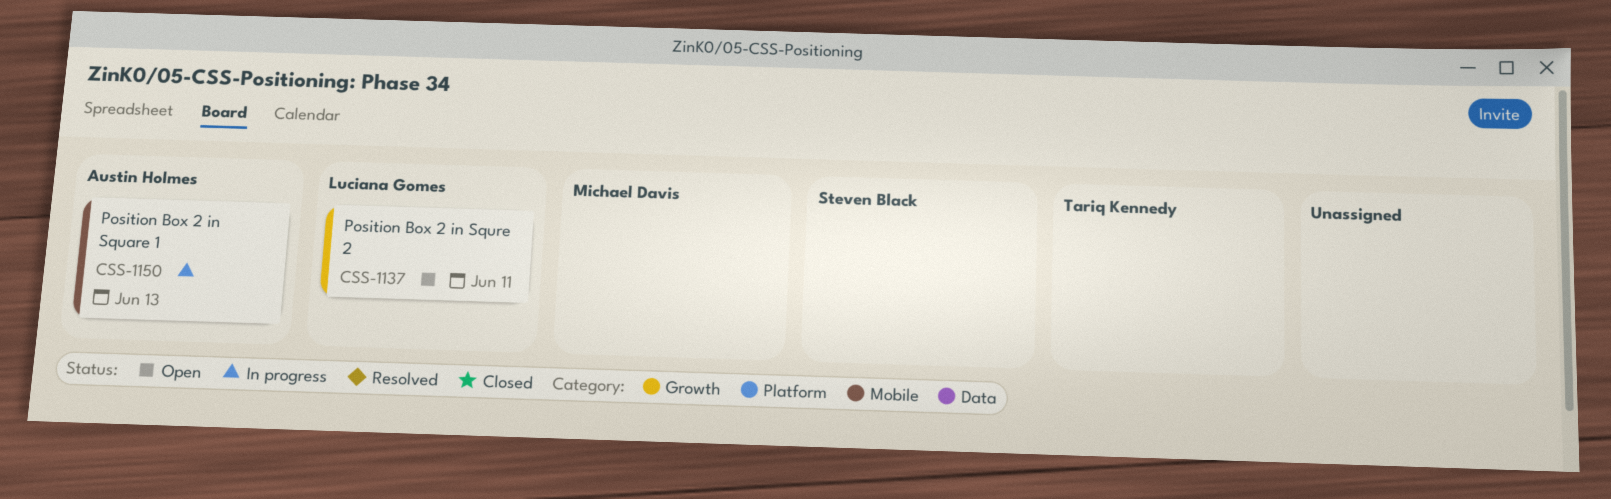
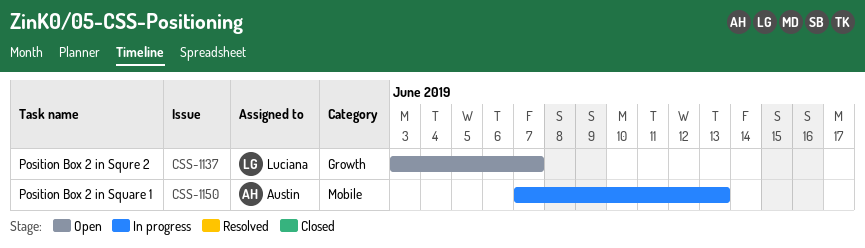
CSS-1137, due: Jun 11 -> Jun 7

